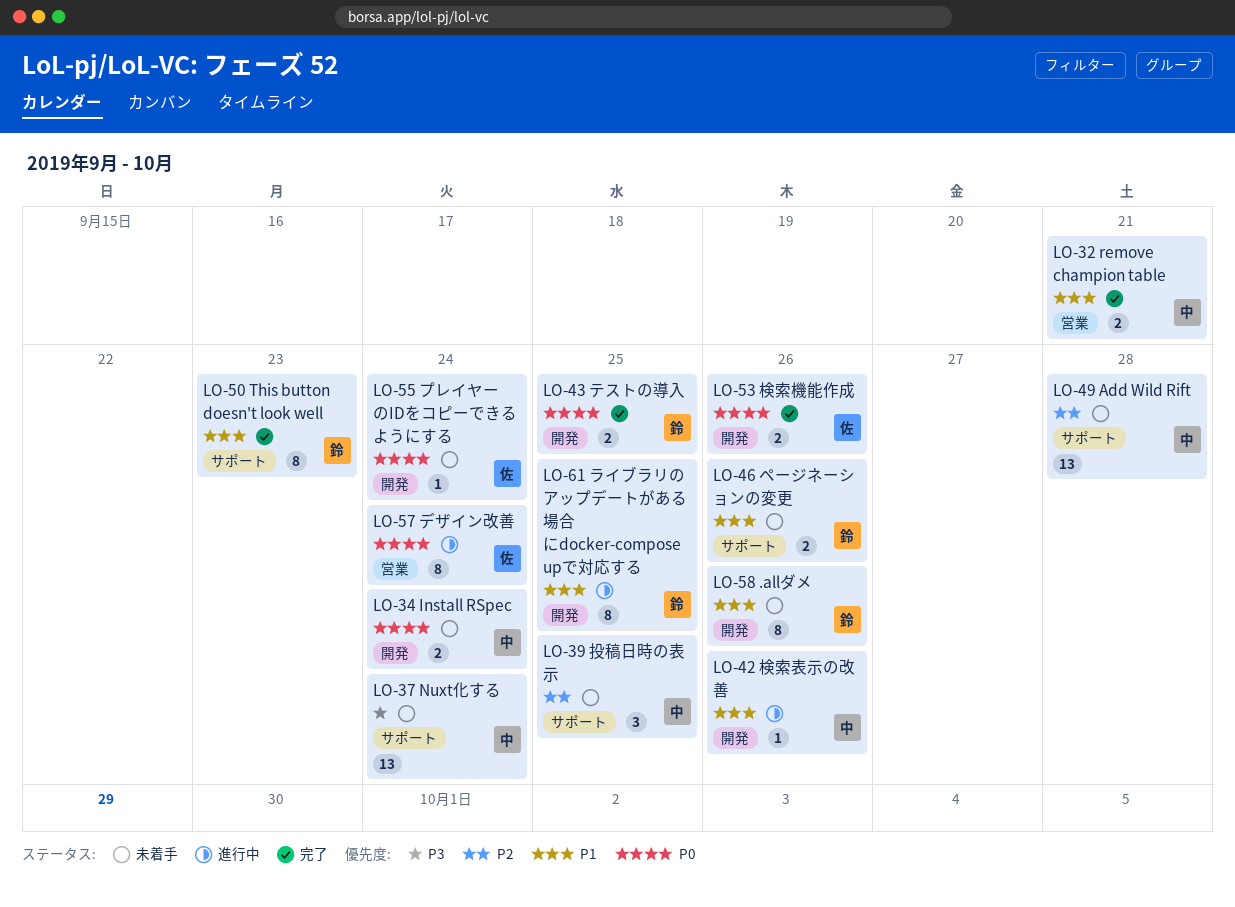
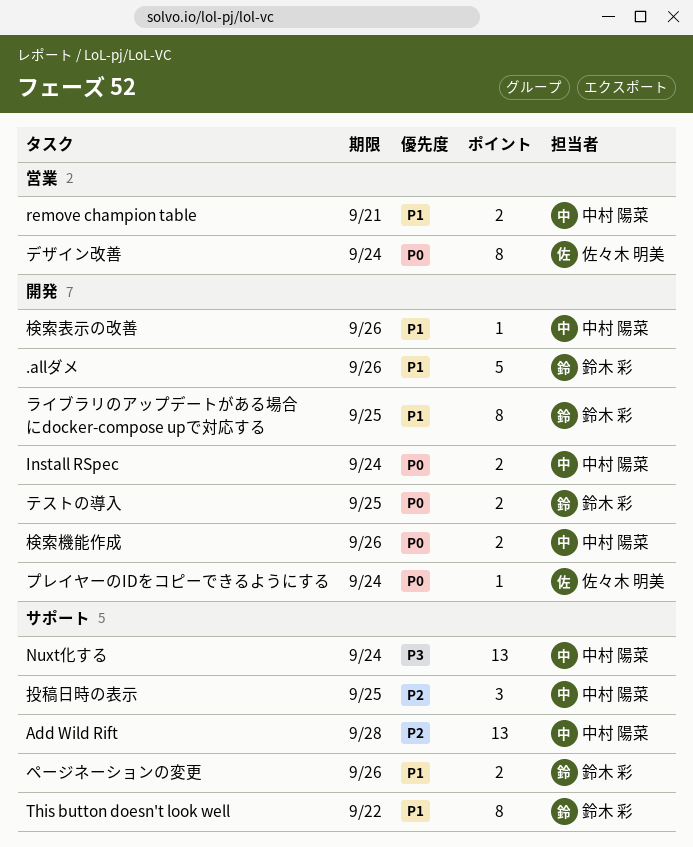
.allダメ, estimate: 8 -> 5
This button doesn't look well, due: Sep 23 -> Sep 22
検索機能作成, owner: 佐々木 明美 -> 中村 陽菜

